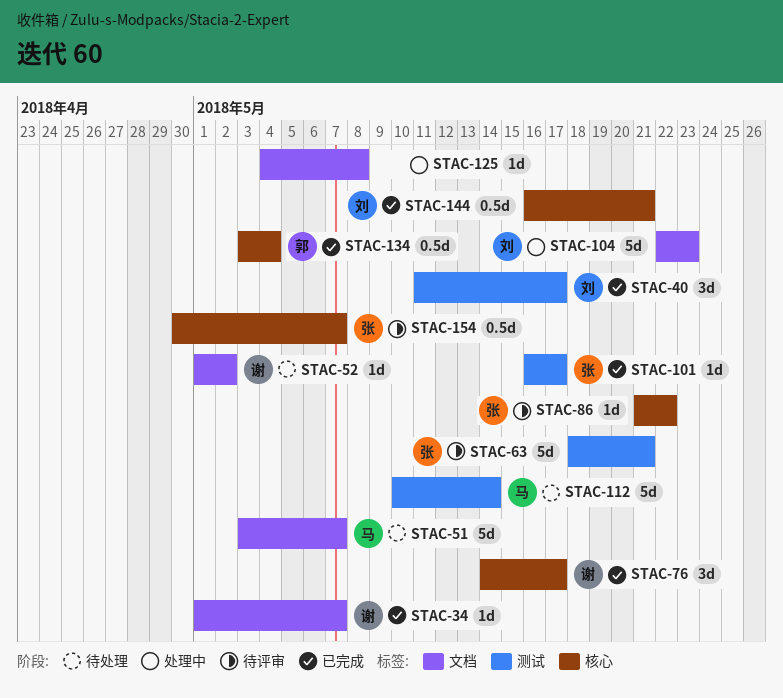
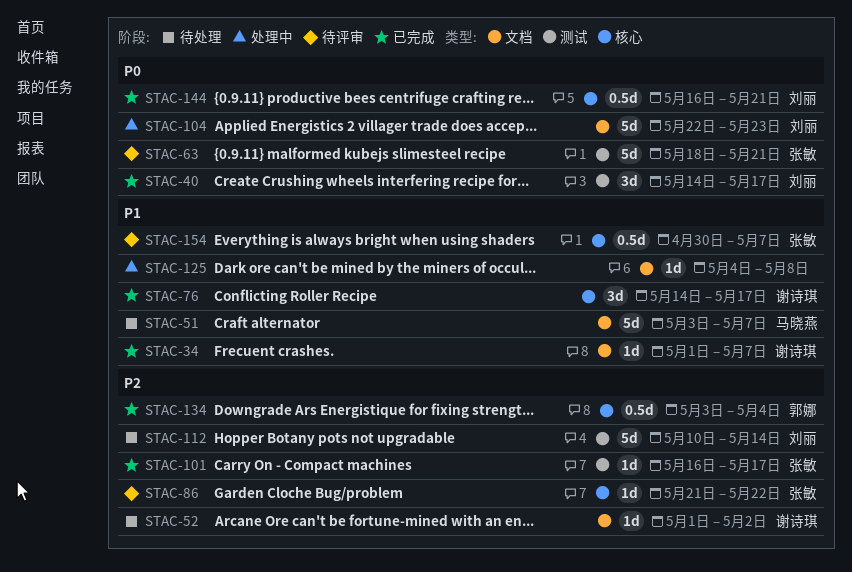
STAC-40, start: May 11 -> May 14
STAC-112, owner: 马晓燕 -> 刘丽

